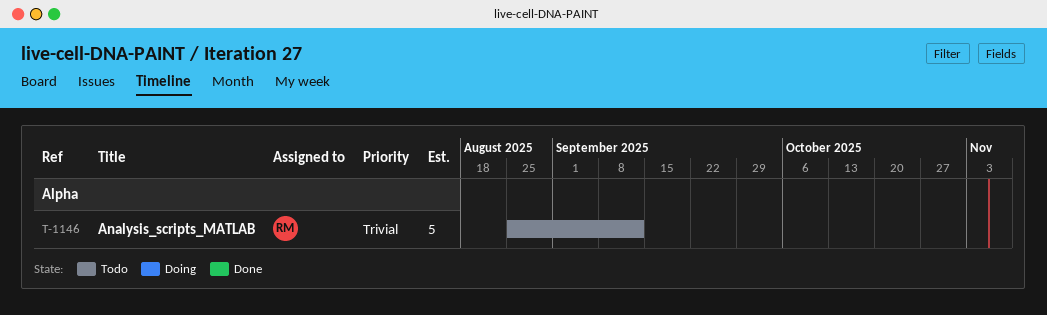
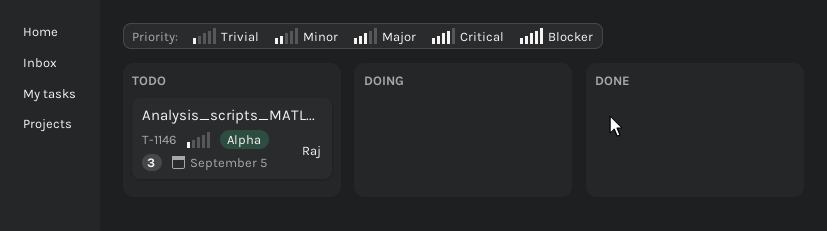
T-1146, estimate: 5 -> 3
T-1146, due: Sep 12 -> Sep 5

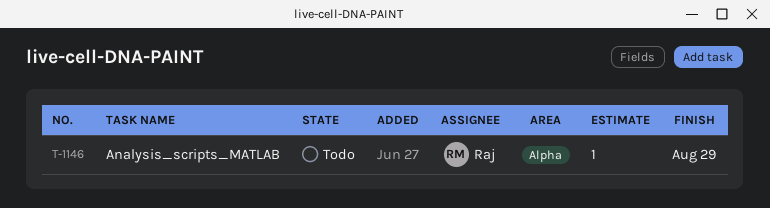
T-1146, estimate: 3 -> 1
T-1146, due: Sep 5 -> Aug 29

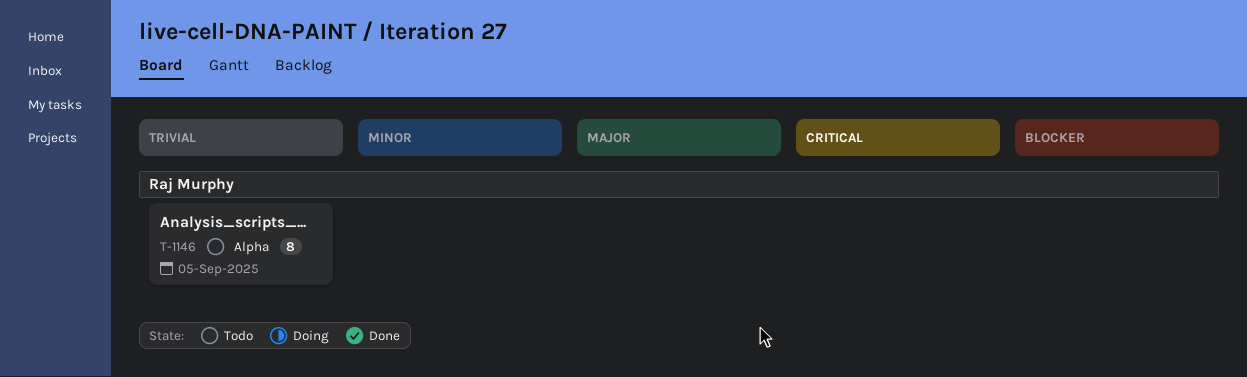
T-1146, estimate: 1 -> 8
T-1146, due: Aug 29 -> Sep 5

